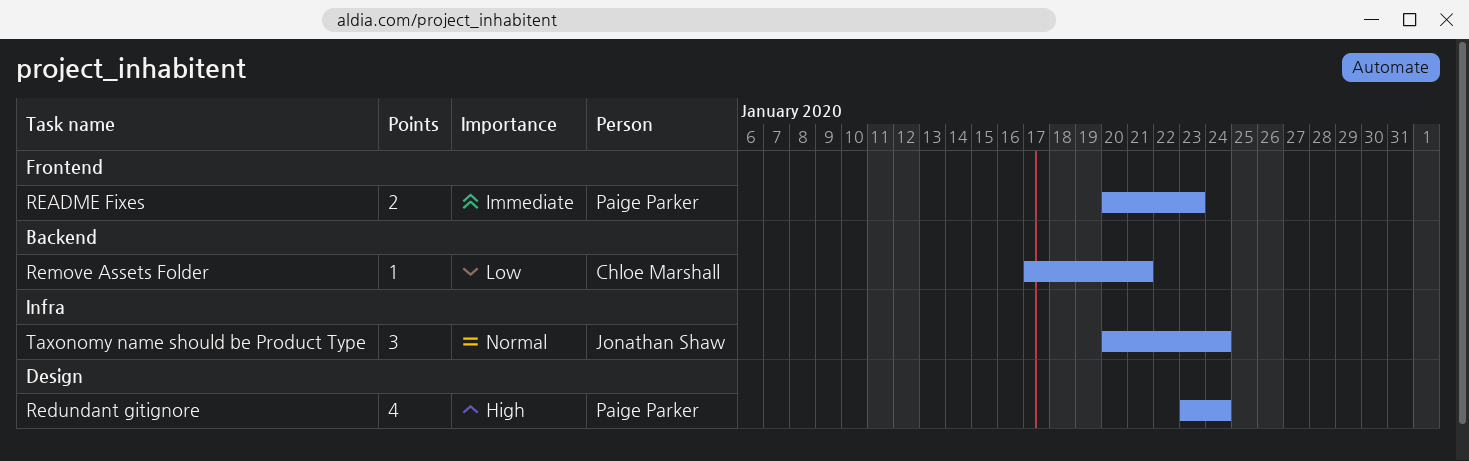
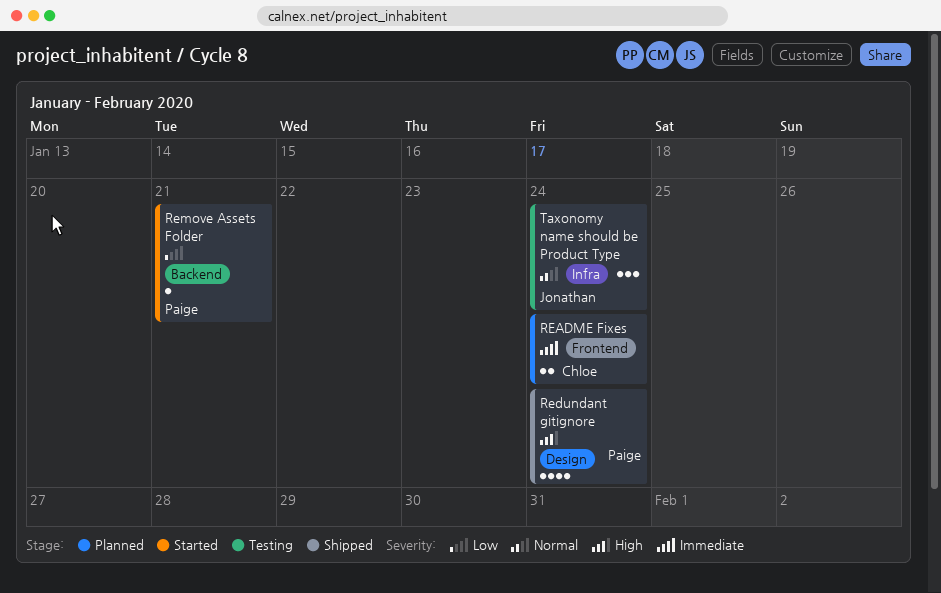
README Fixes, owner: Paige Parker -> Chloe Marshall
README Fixes, due: Jan 23 -> Jan 24
Remove Assets Folder, owner: Chloe Marshall -> Paige Parker

